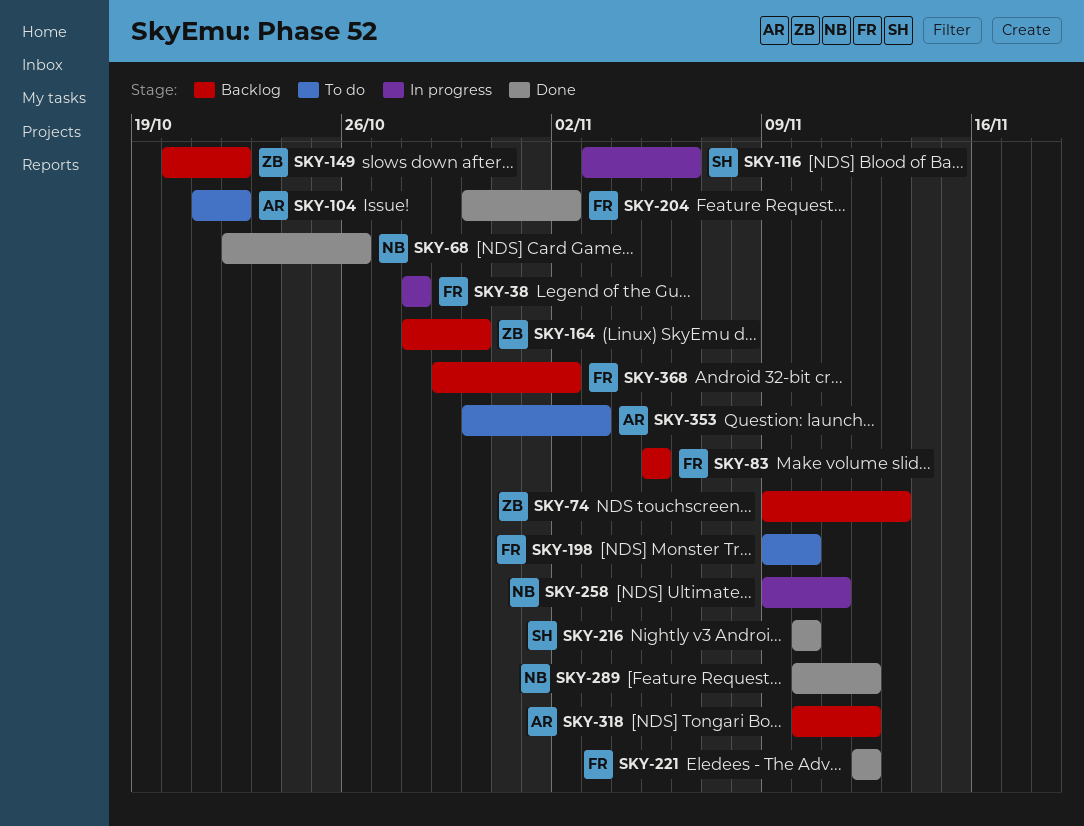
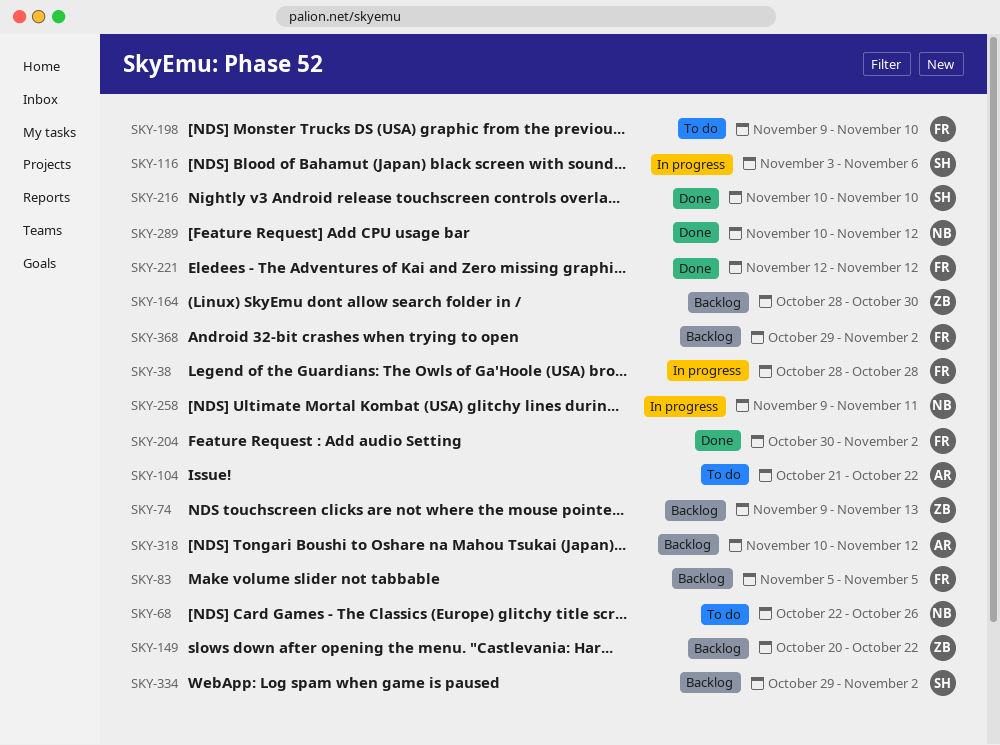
SKY-68, status: Done -> To do
SKY-334: none -> present
SKY-353: present -> none

